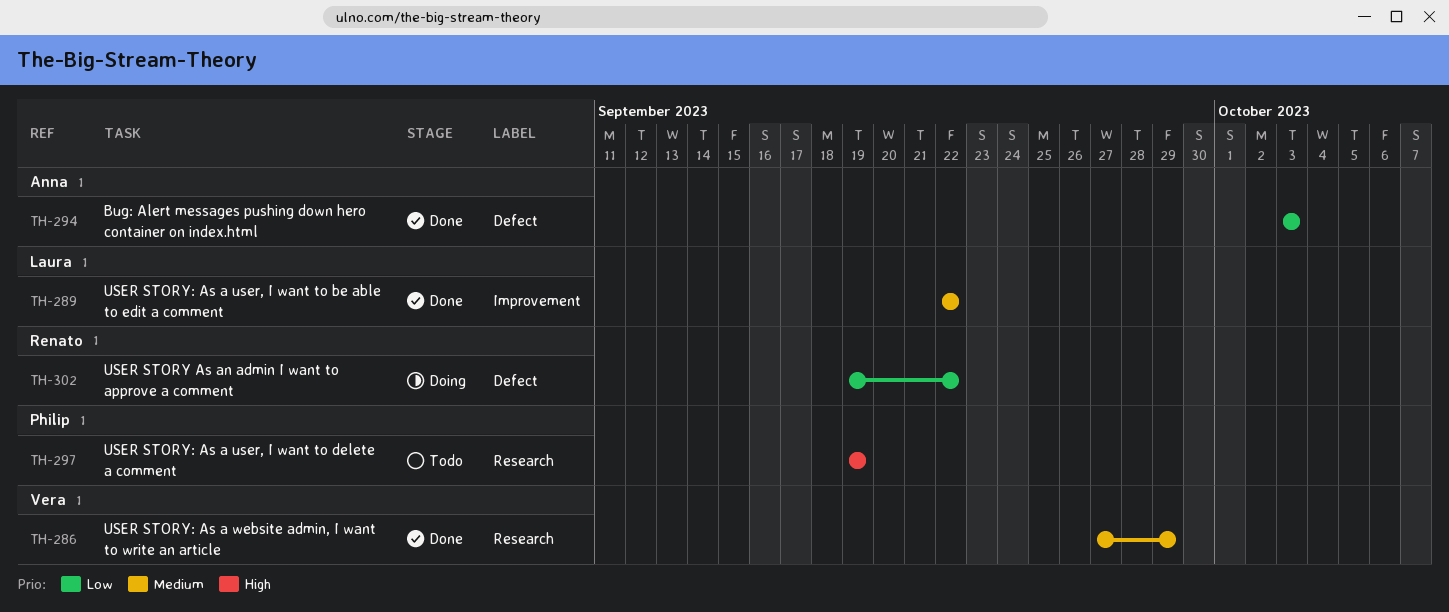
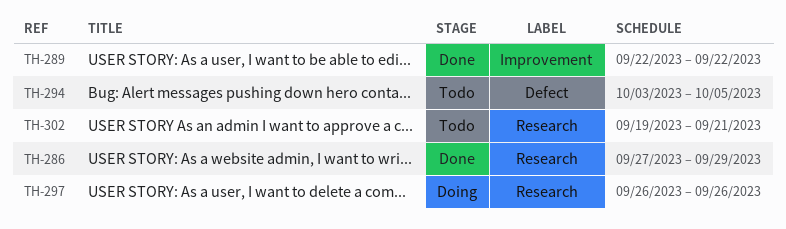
TH-294, status: Done -> Todo
TH-294, due: Oct 3 -> Oct 5
TH-297, status: Todo -> Doing
TH-297, start: Sep 19 -> Sep 26
TH-297, due: Sep 19 -> Sep 26
TH-302, status: Doing -> Todo
TH-302, label: Defect -> Research
TH-302, due: Sep 22 -> Sep 21

